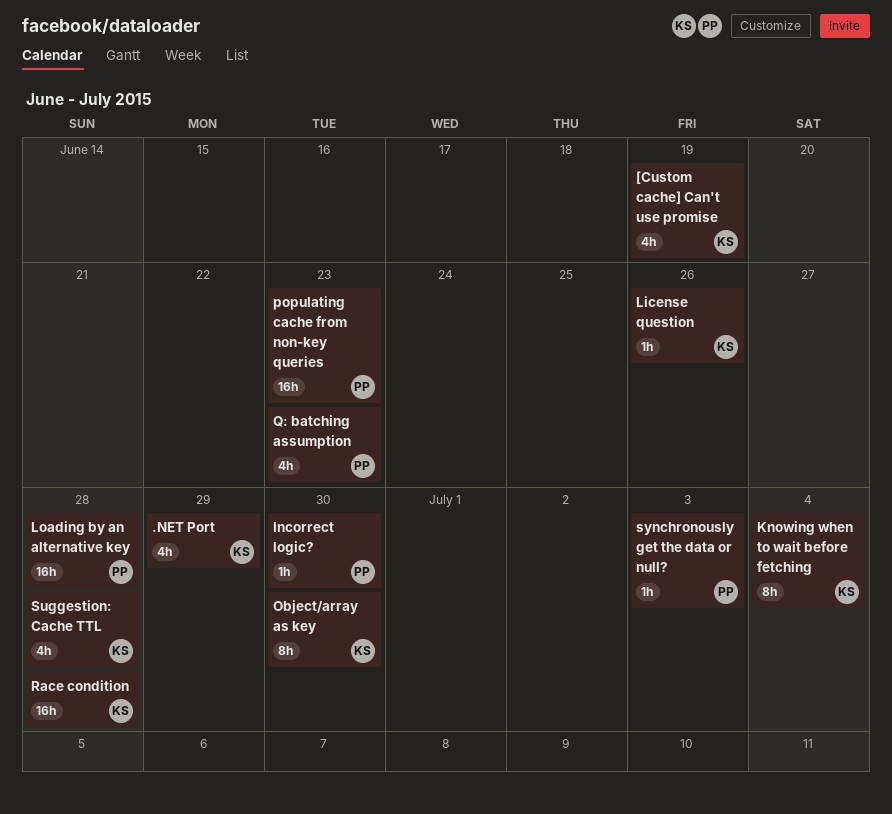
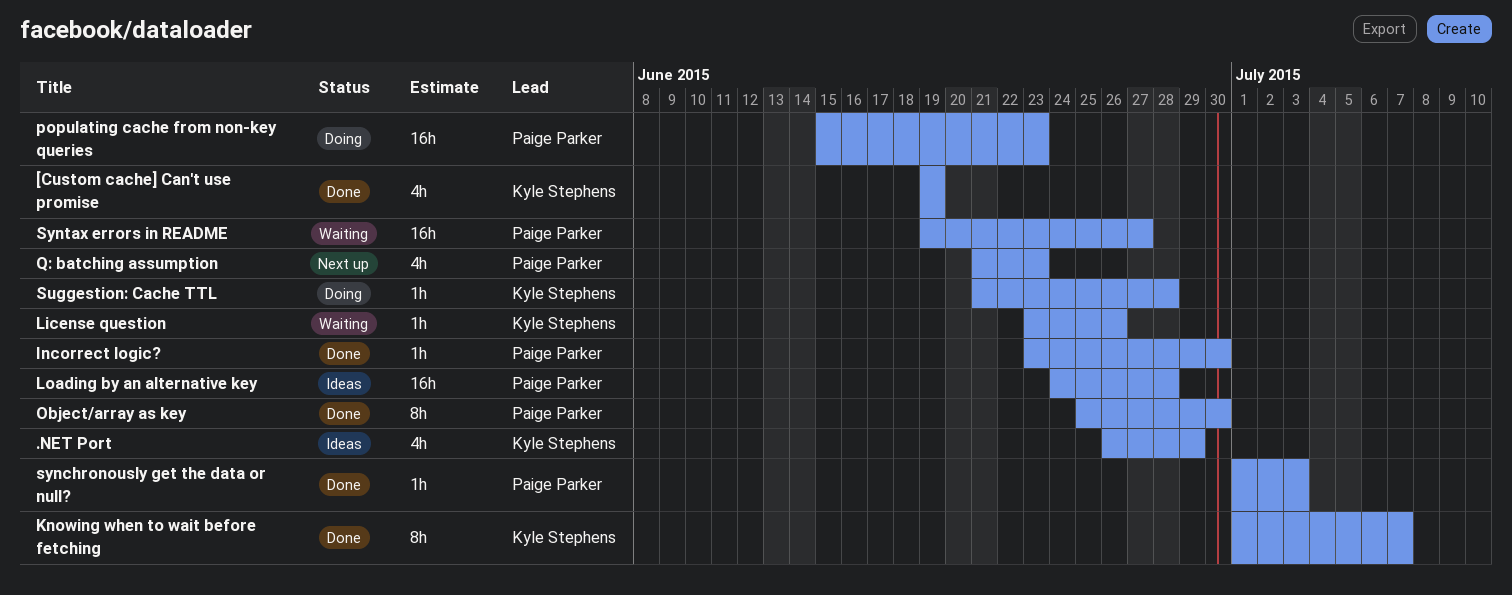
Knowing when to wait before fetching, due: Jul 4 -> Jul 7
Object/array as key, owner: Kyle Stephens -> Paige Parker
Race condition: present -> none
Suggestion: Cache TTL, estimate: 4h -> 1h
Syntax errors in README: none -> present

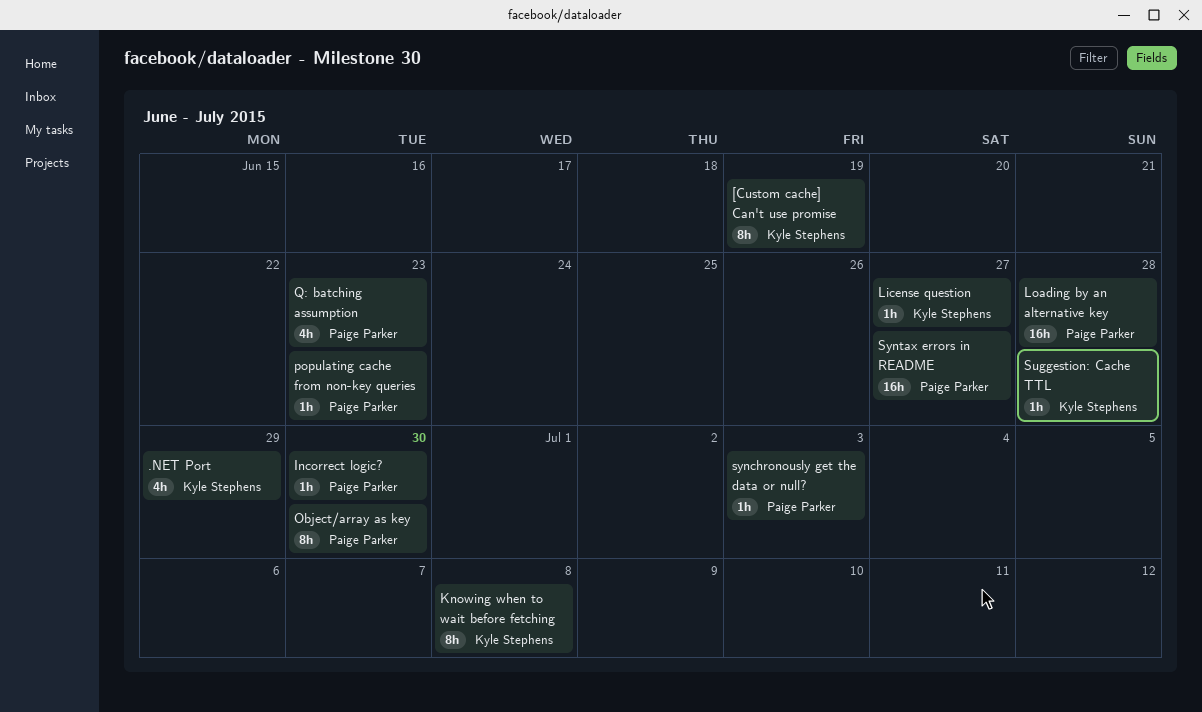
[Custom cache] Can't use promise, estimate: 4h -> 8h
Knowing when to wait before fetching, due: Jul 7 -> Jul 8
License question, due: Jun 26 -> Jun 27
populating cache from non-key queries, estimate: 16h -> 1h

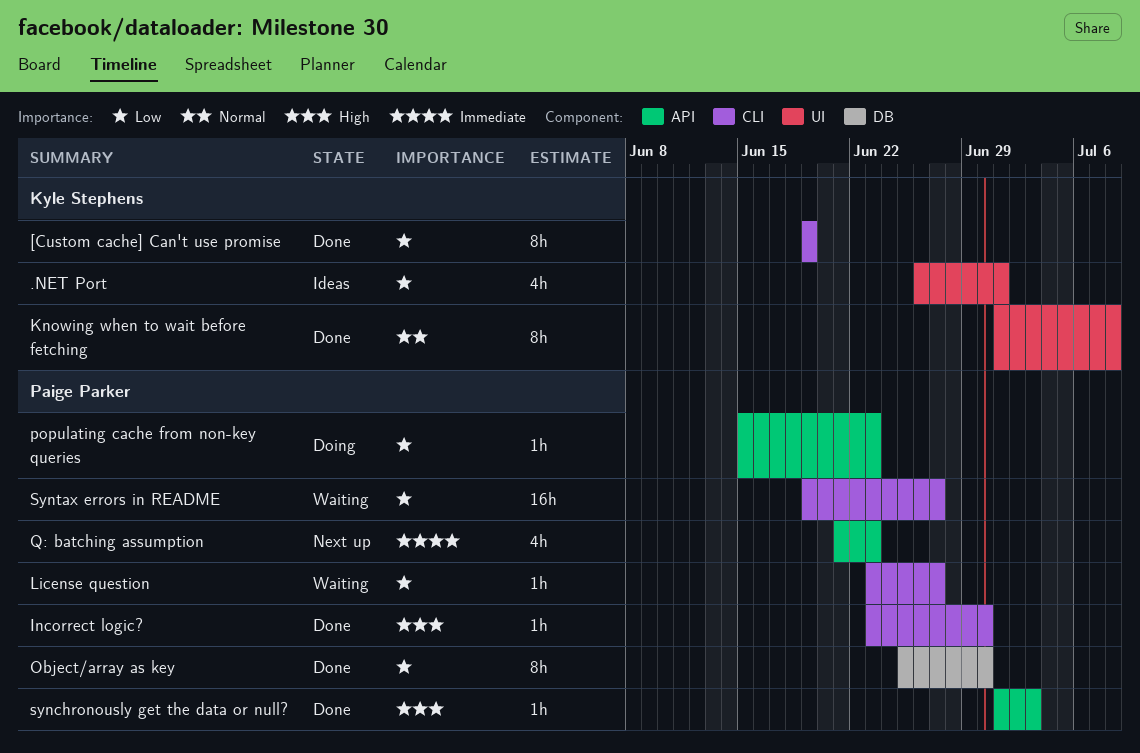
.NET Port, due: Jun 29 -> Jul 1
License question, owner: Kyle Stephens -> Paige Parker
Loading by an alternative key: present -> none
Suggestion: Cache TTL: present -> none

